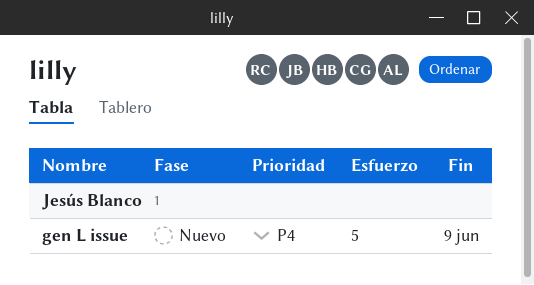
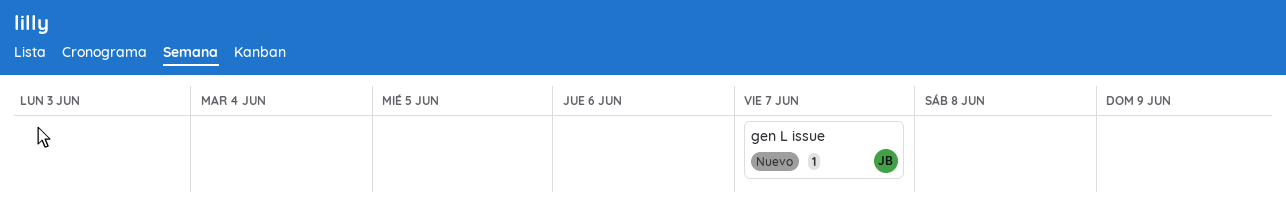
gen L issue, estimate: 5 -> 1
gen L issue, due: Jun 9 -> Jun 7

